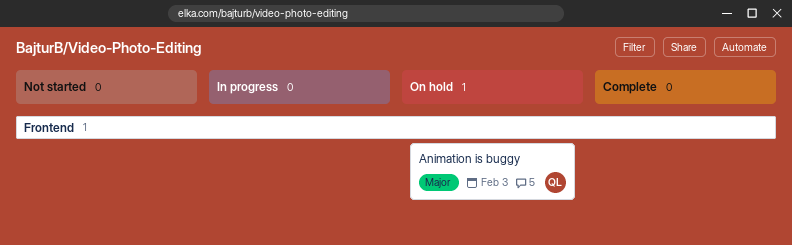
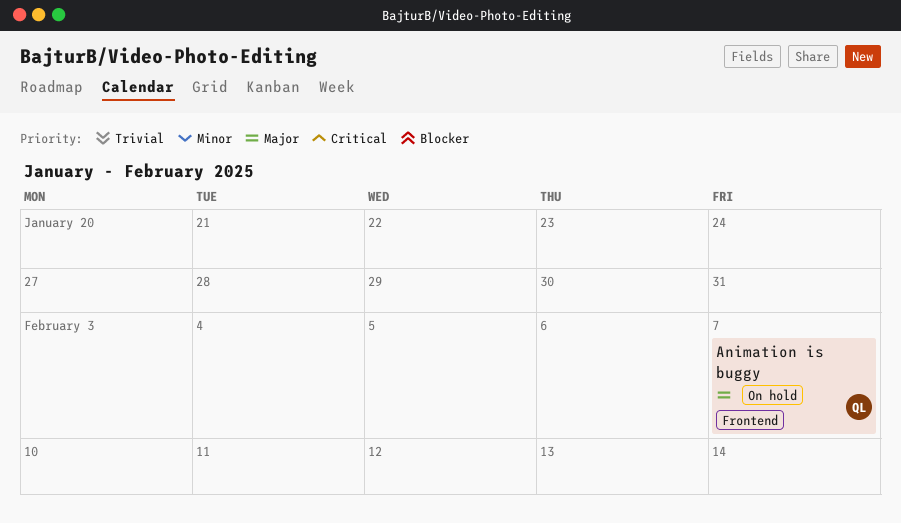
Animation is buggy, due: Feb 3 -> Feb 7

